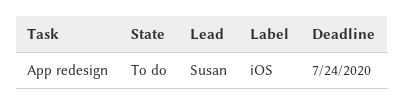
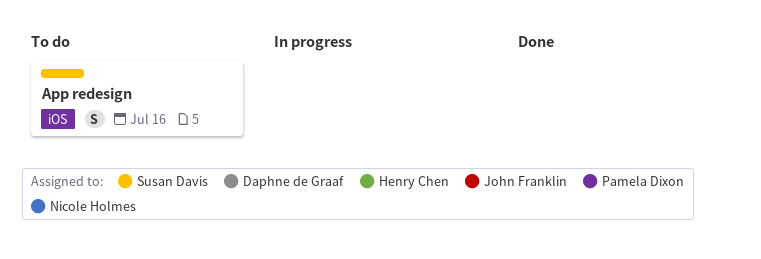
App redesign, due: Jul 24 -> Jul 16

